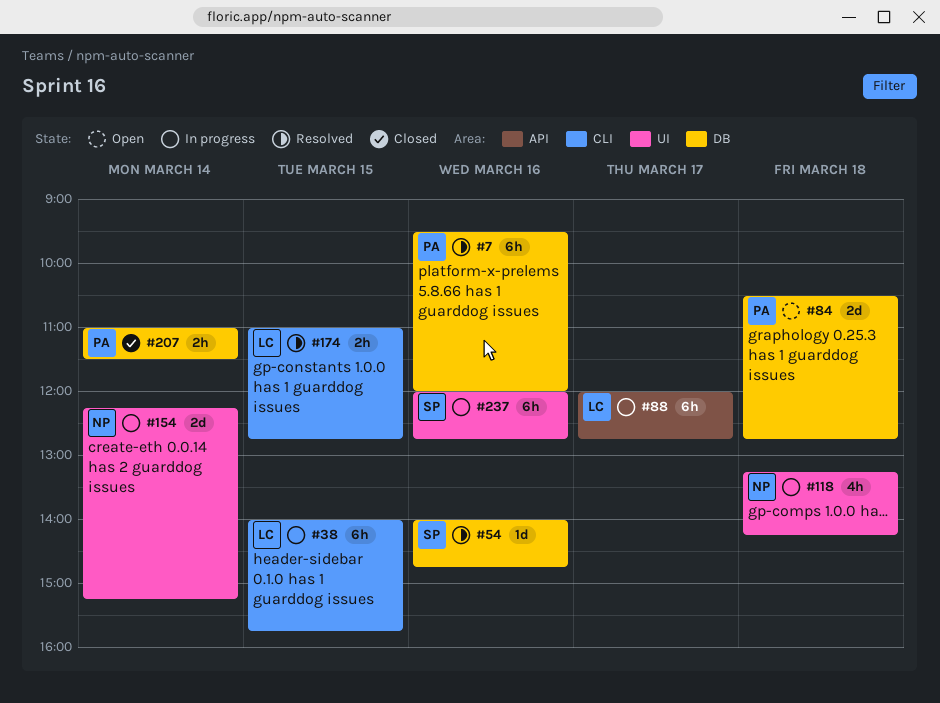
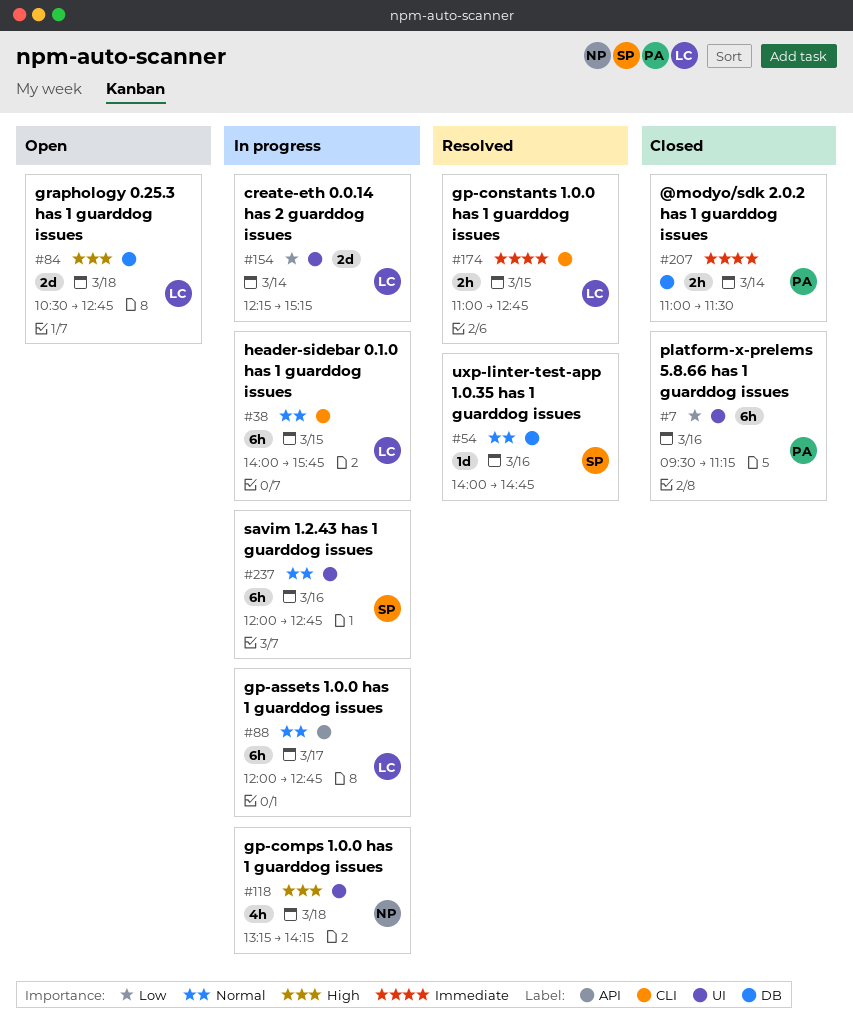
#7, status: Resolved -> Closed
#7, label: DB -> UI
#7, ends: 12:00 -> 11:15
#84, owner: PA -> LC
#154, owner: NP -> LC

